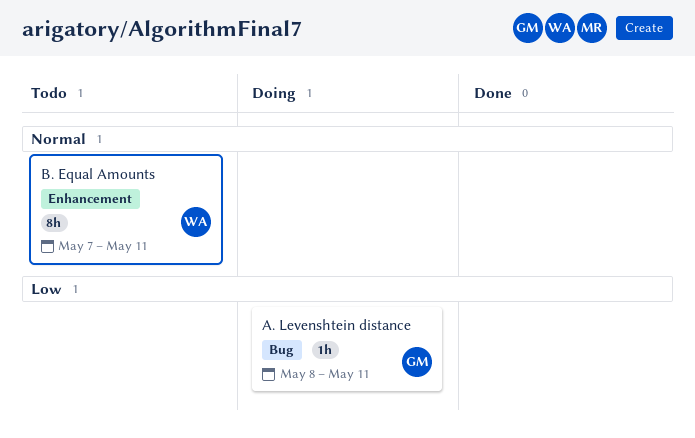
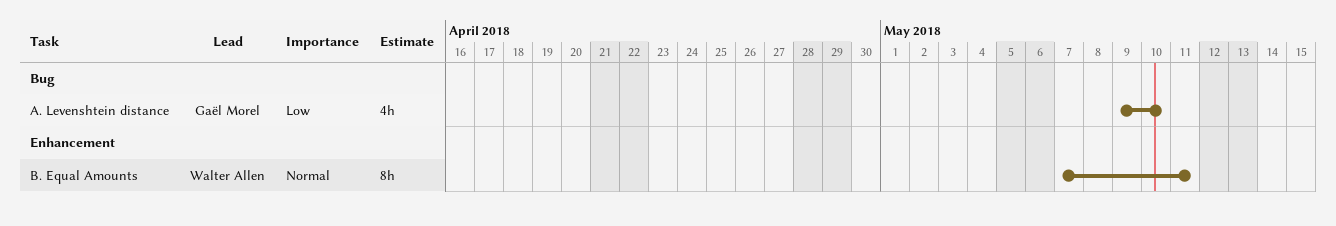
A. Levenshtein distance, estimate: 1h -> 4h
A. Levenshtein distance, start: May 8 -> May 9
A. Levenshtein distance, due: May 11 -> May 10

